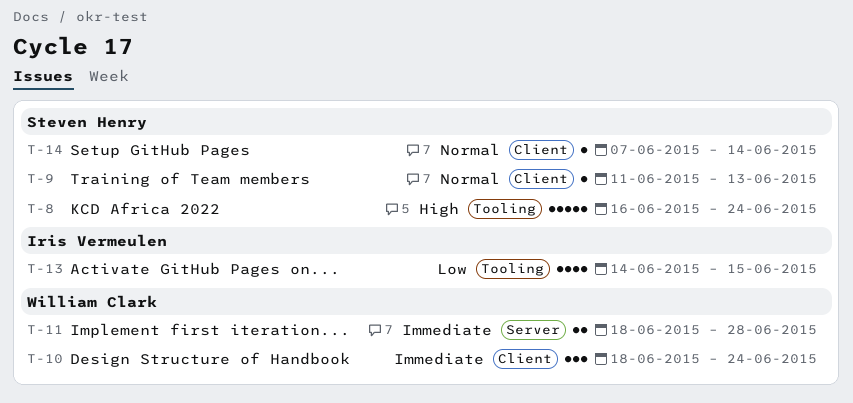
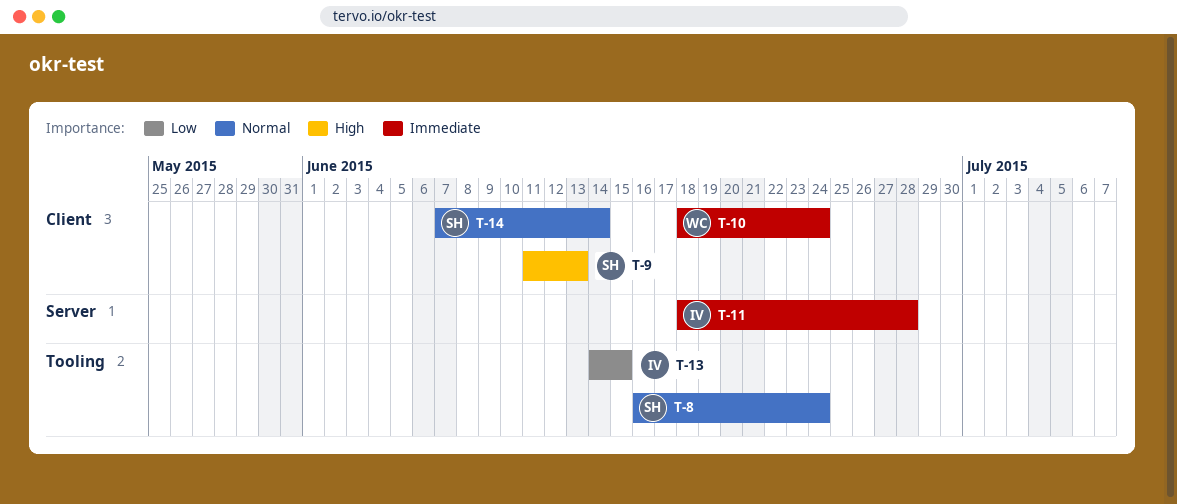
T-8, priority: High -> Normal
T-9, priority: Normal -> High
T-11, owner: William Clark -> Iris Vermeulen

